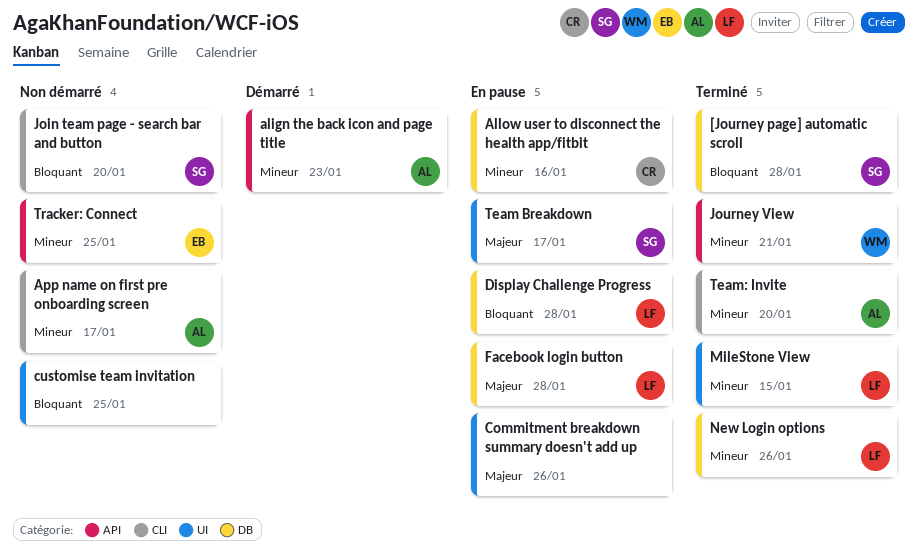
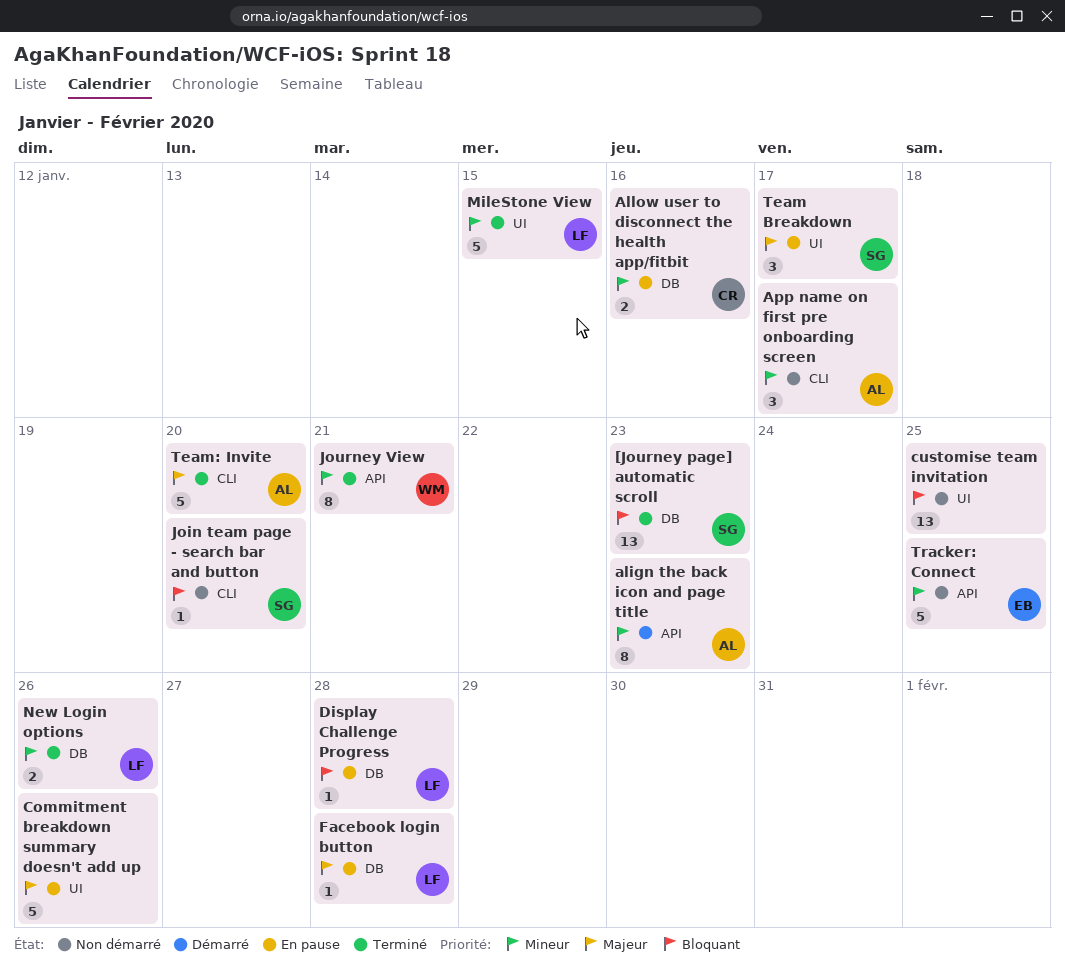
[Journey page] automatic scroll, due: Jan 28 -> Jan 23
Team: Invite, priority: Mineur -> Majeur

